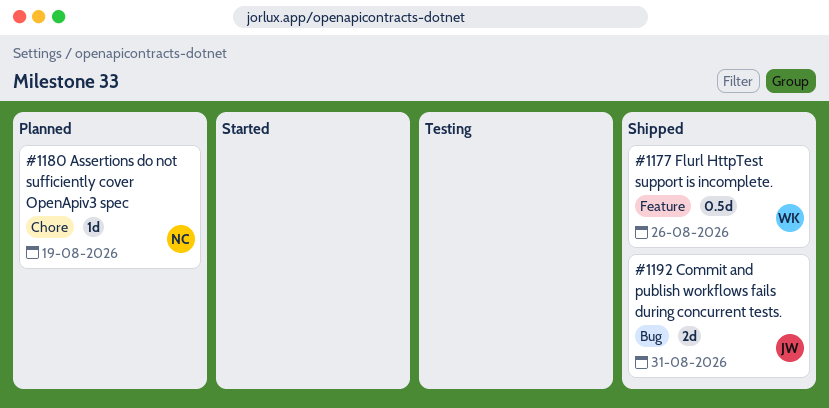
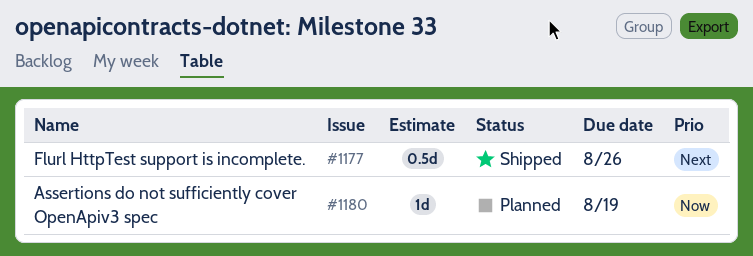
#1192: present -> none

